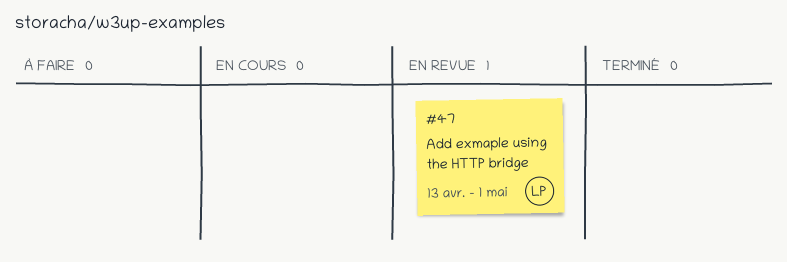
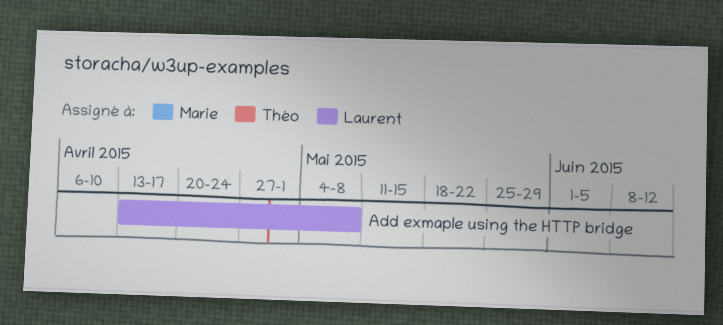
Add exmaple using the HTTP bridge, due: May 1 -> May 8

